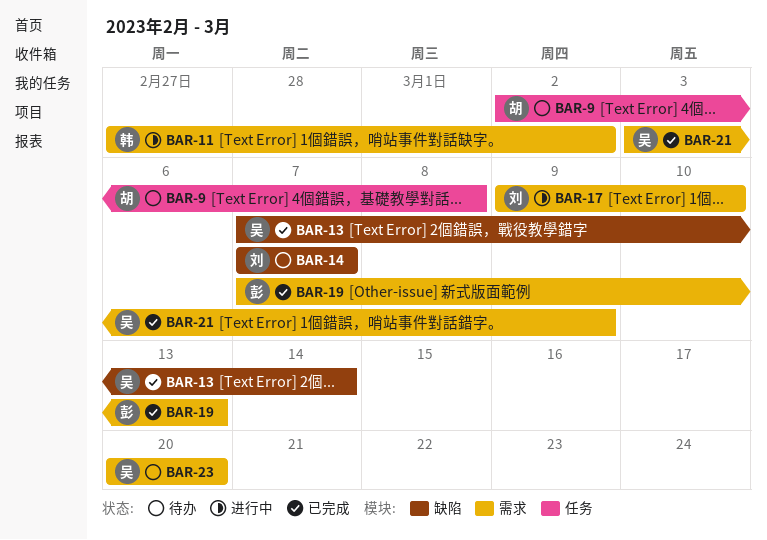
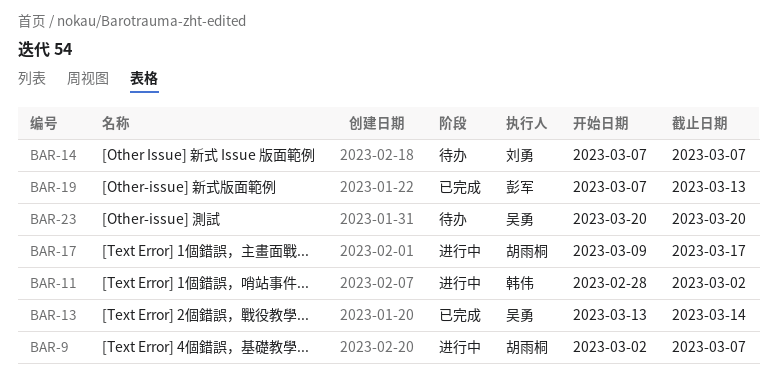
BAR-9, status: 待办 -> 进行中
BAR-9, due: Mar 8 -> Mar 7
BAR-11, start: Feb 27 -> Feb 28
BAR-13, start: Mar 7 -> Mar 13
BAR-17, owner: 刘勇 -> 胡雨桐
BAR-17, due: Mar 10 -> Mar 17
BAR-21: present -> none

